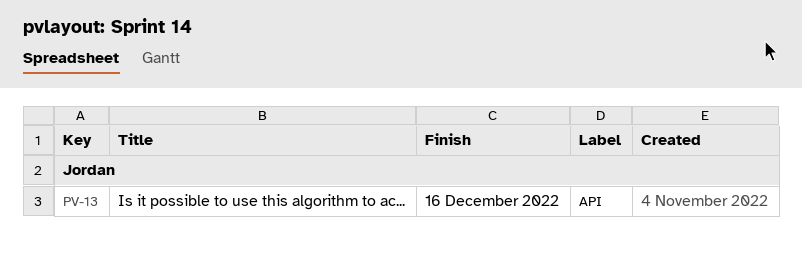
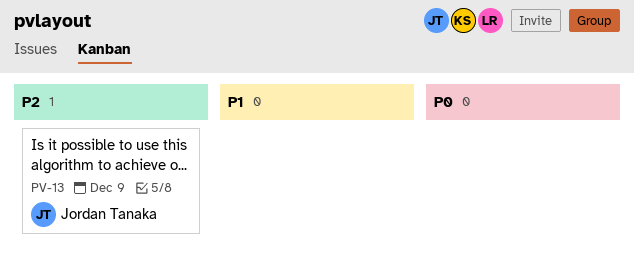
PV-13, due: Dec 16 -> Dec 9

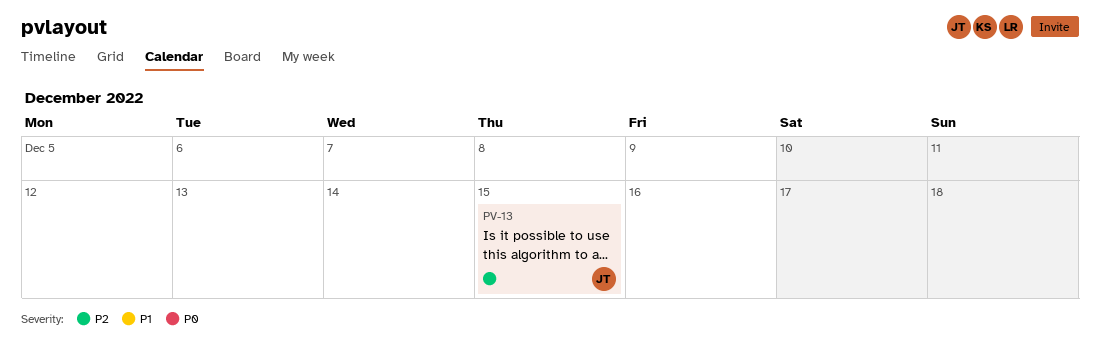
PV-13, due: Dec 9 -> Dec 15

